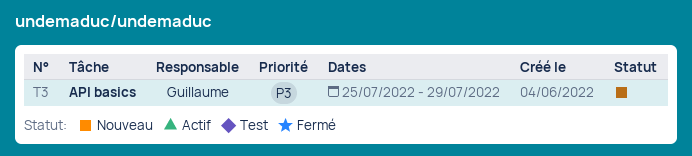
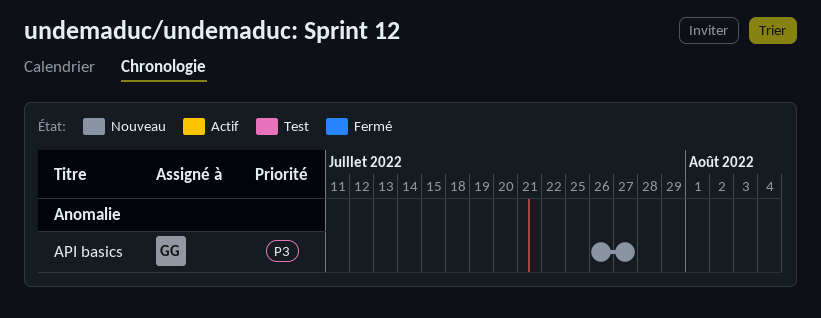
API basics, start: Jul 25 -> Jul 26
API basics, due: Jul 29 -> Jul 27

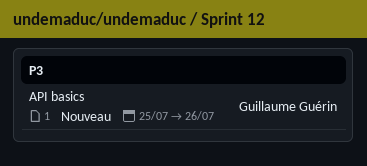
API basics, start: Jul 26 -> Jul 25
API basics, due: Jul 27 -> Jul 26

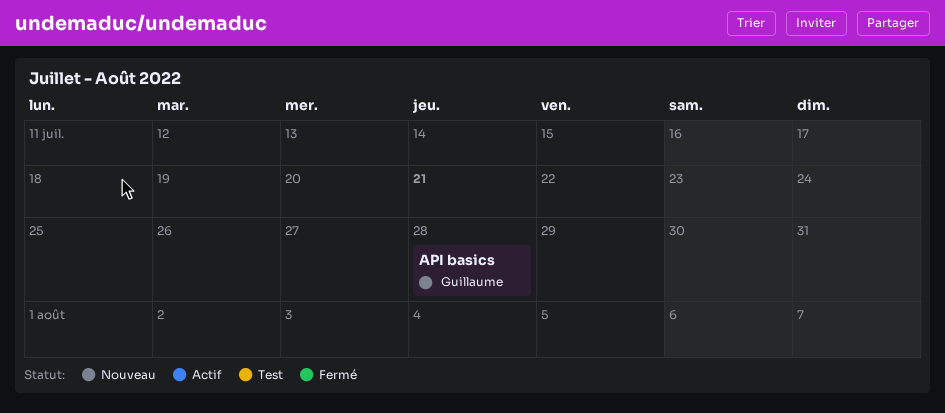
API basics, due: Jul 26 -> Jul 28

